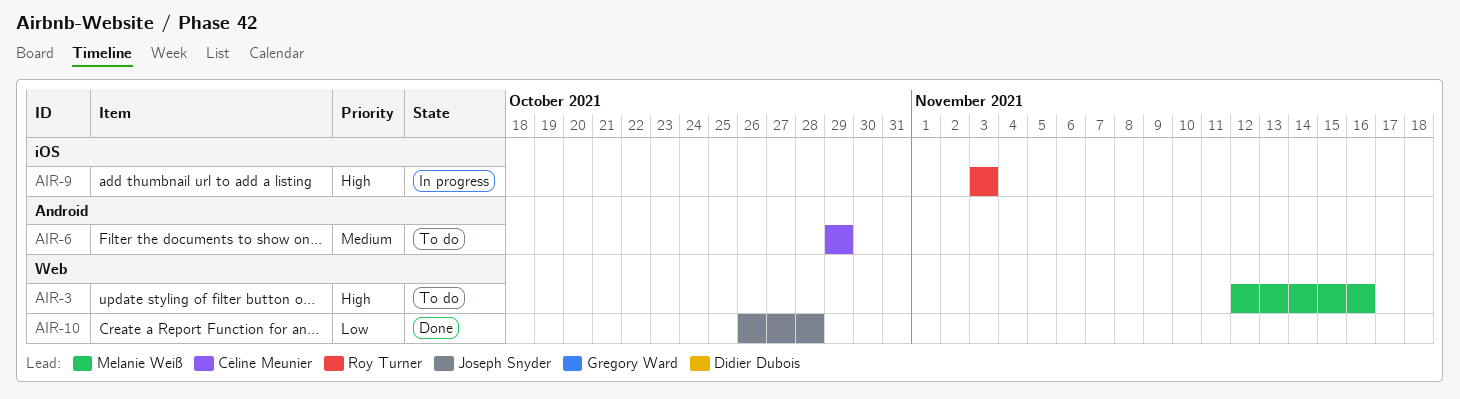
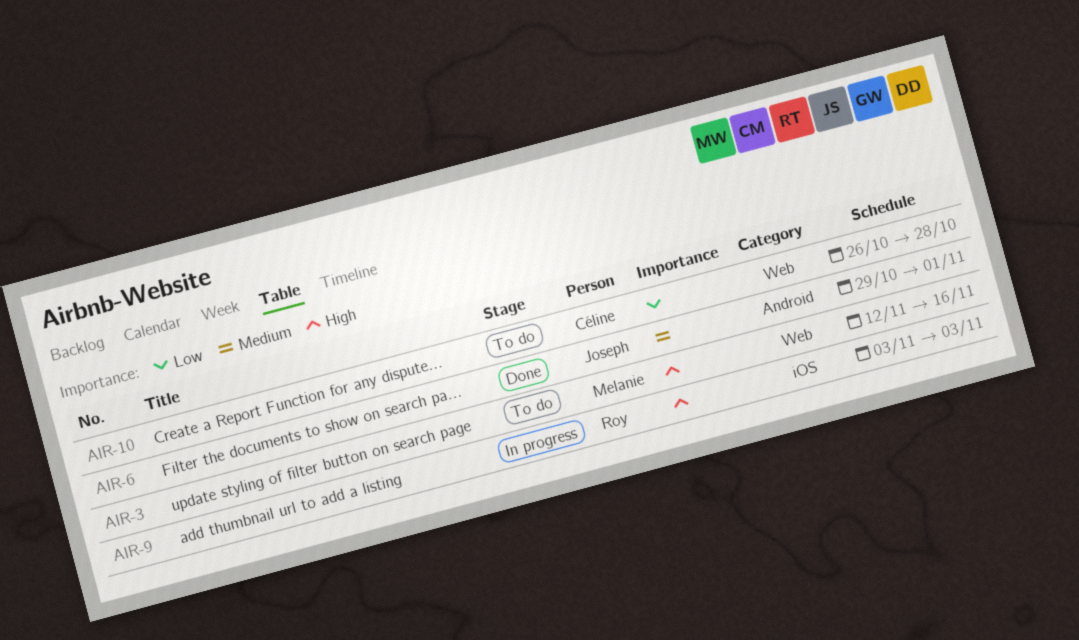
AIR-6, status: To do -> Done
AIR-6, owner: Céline Meunier -> Joseph Snyder
AIR-6, due: Oct 29 -> Nov 1
AIR-10, status: Done -> To do
AIR-10, owner: Joseph Snyder -> Céline Meunier

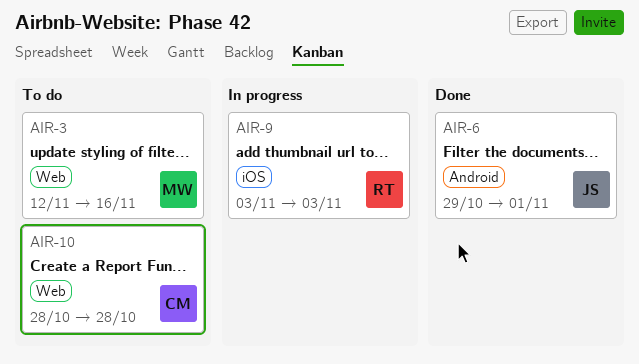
AIR-10, start: Oct 26 -> Oct 28

